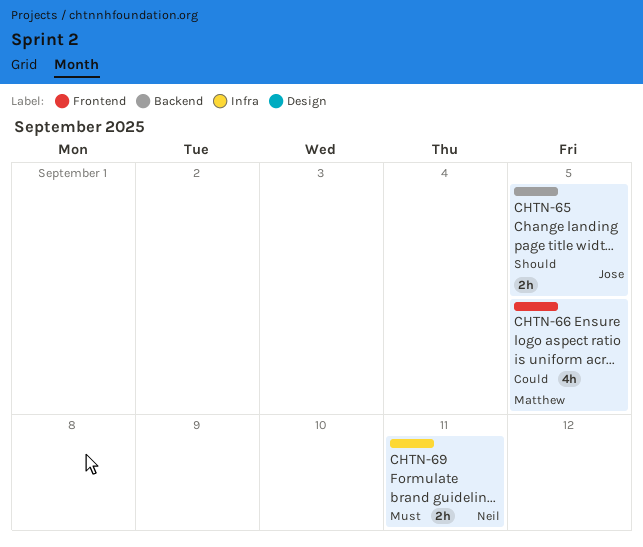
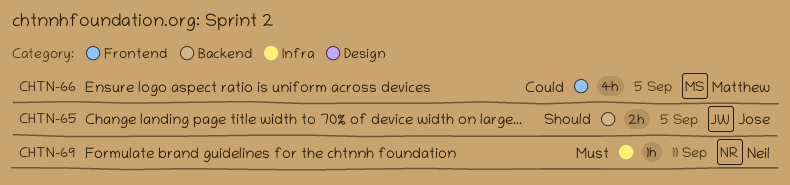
CHTN-69, estimate: 2h -> 1h

